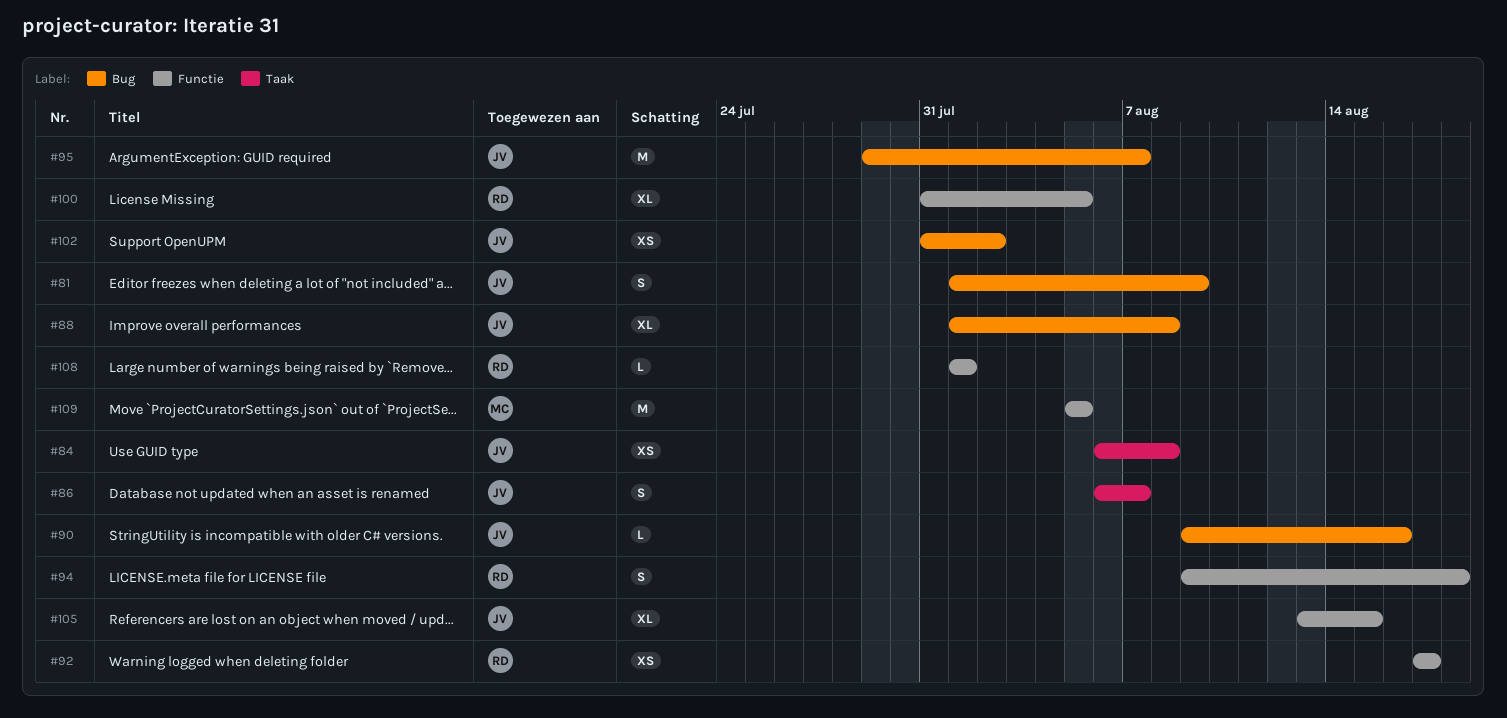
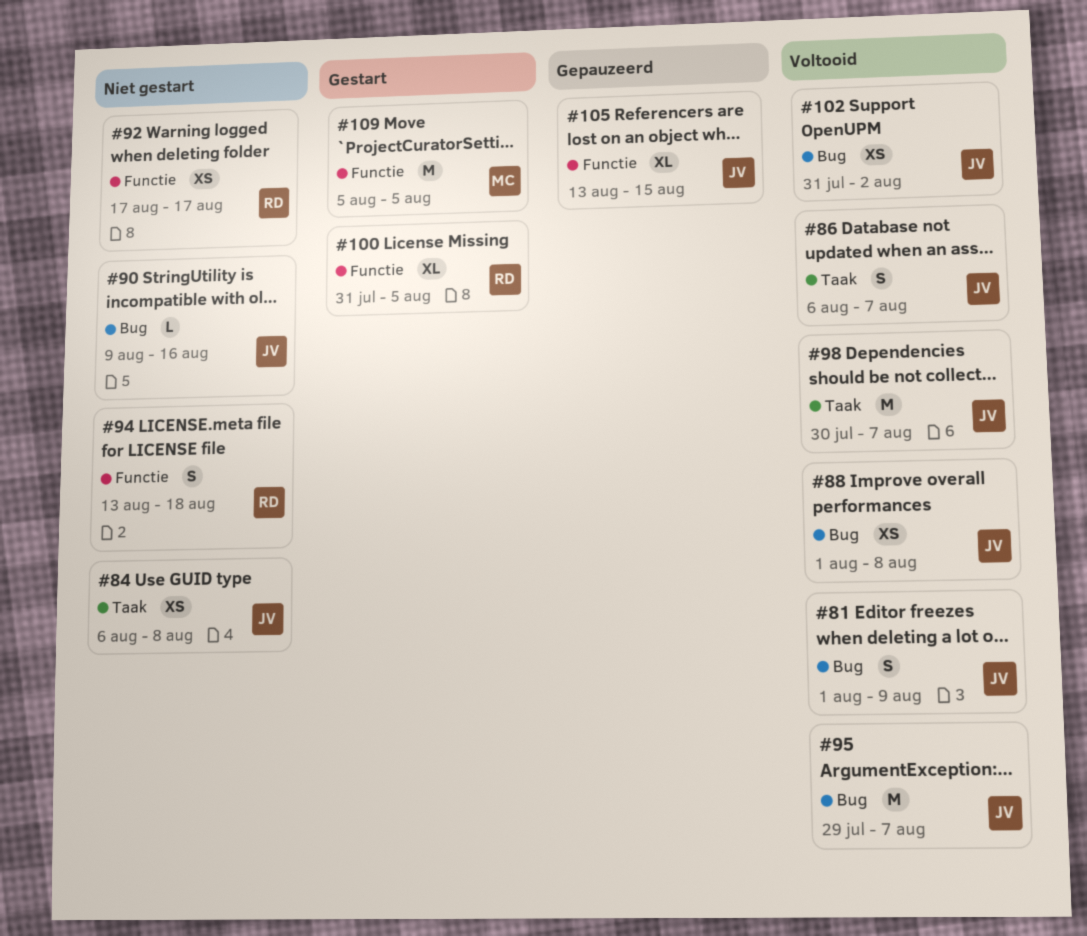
#88, estimate: XL -> XS
#94, start: Aug 9 -> Aug 13
#98: none -> present
#108: present -> none

